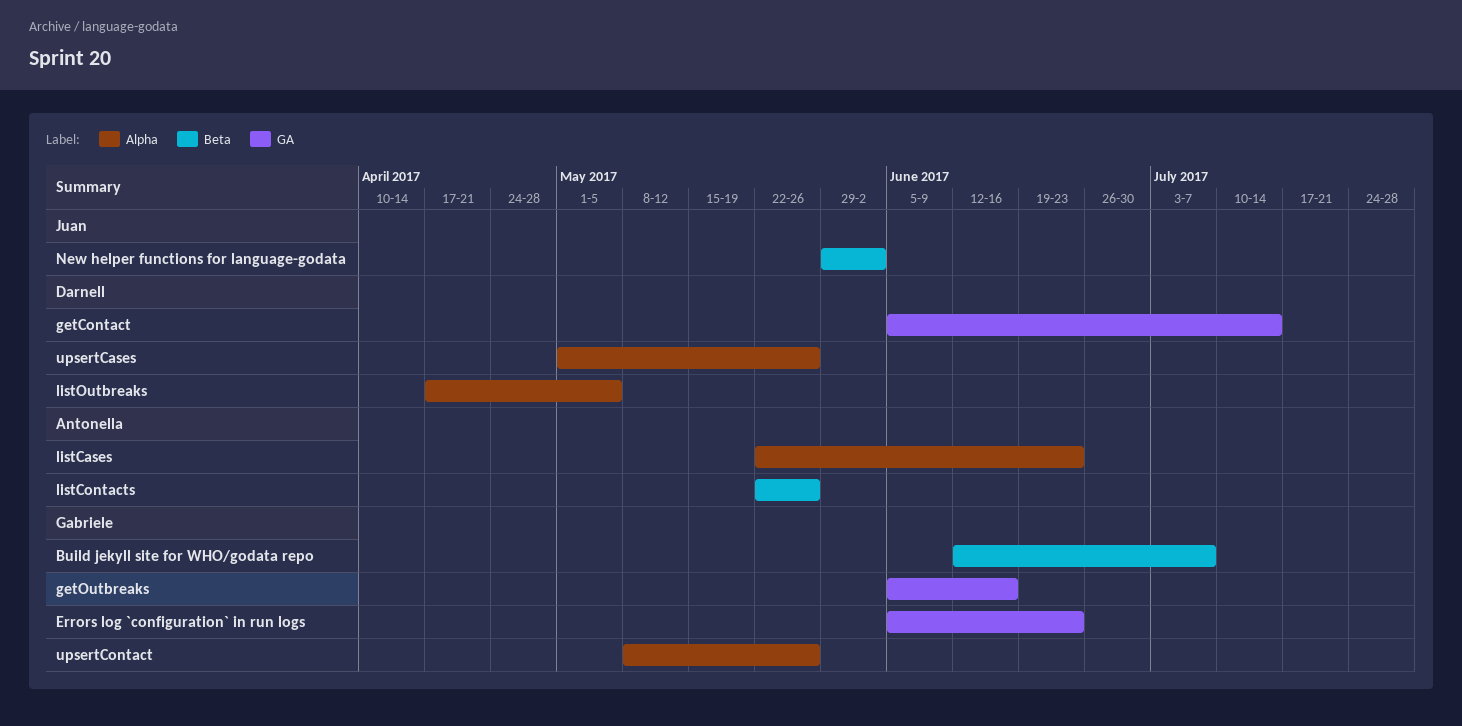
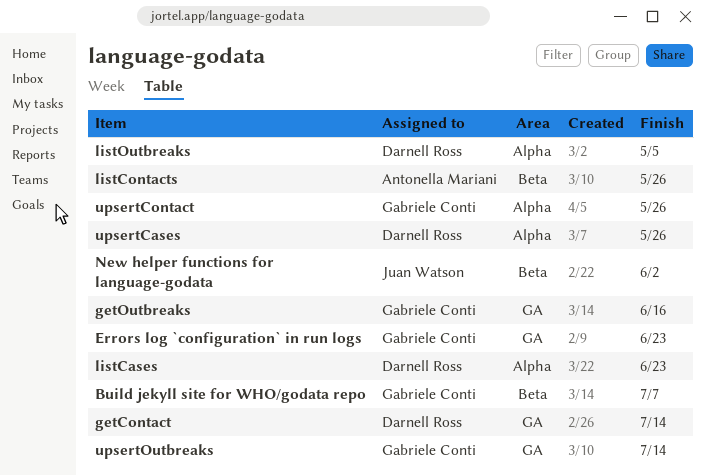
listCases, owner: Antonella Mariani -> Darnell Ross
upsertOutbreaks: none -> present

